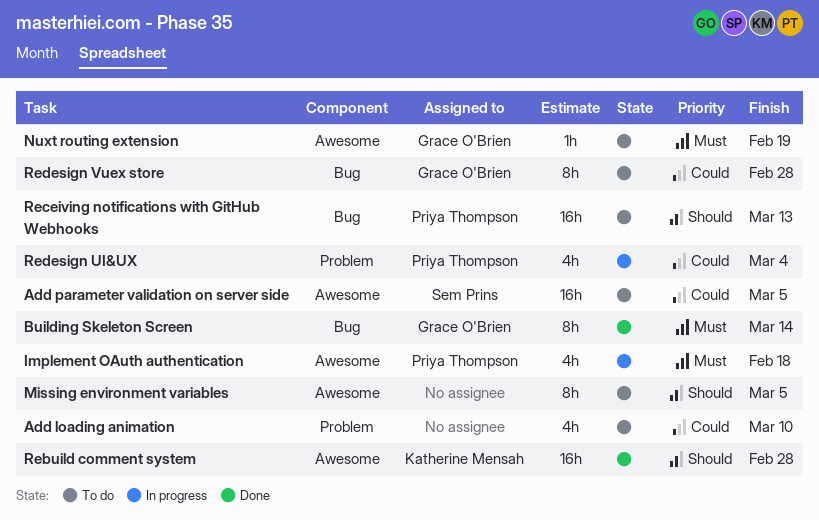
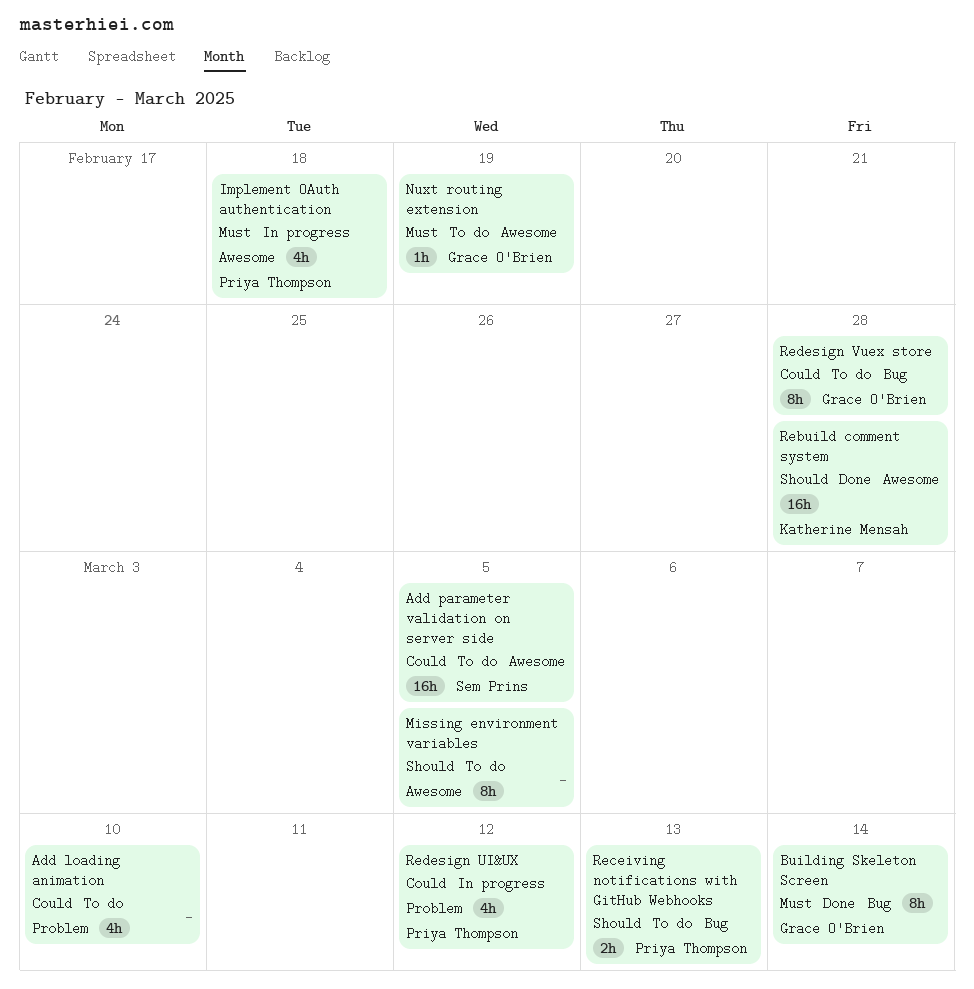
Receiving notifications with GitHub Webhooks, estimate: 16h -> 2h
Redesign UI&UX, due: Mar 4 -> Mar 12

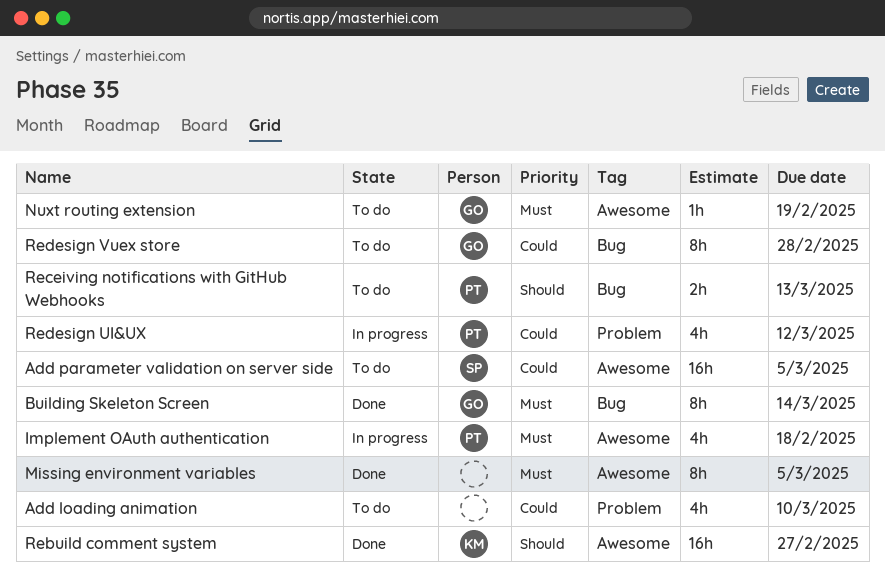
Missing environment variables, status: To do -> Done
Missing environment variables, priority: Should -> Must
Rebuild comment system, due: Feb 28 -> Feb 27

